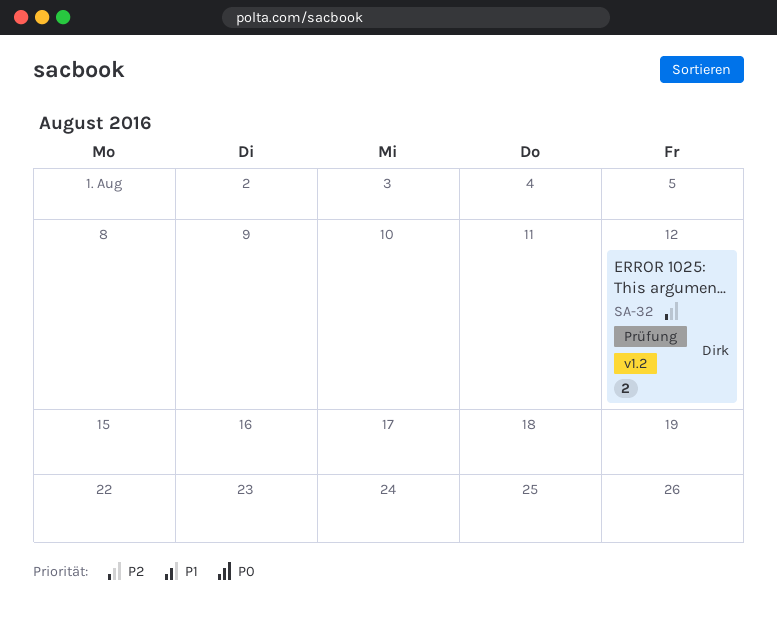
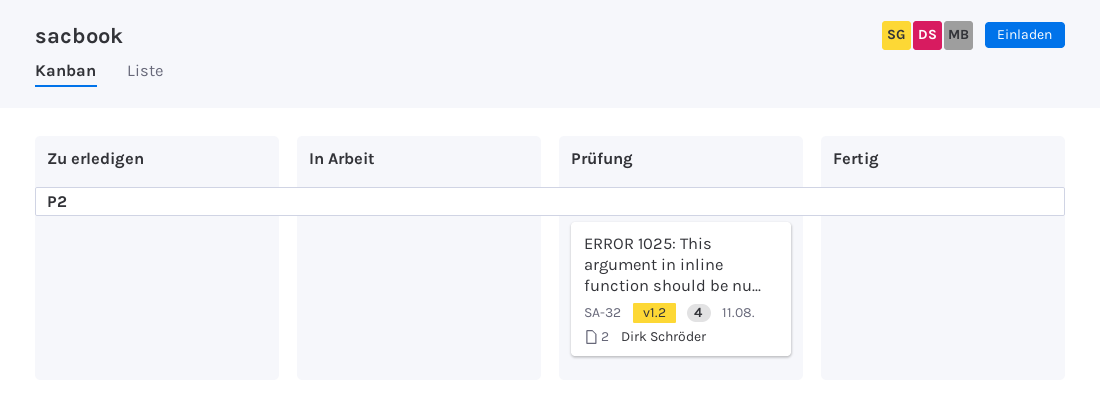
SA-32, estimate: 2 -> 4
SA-32, due: Aug 12 -> Aug 11

